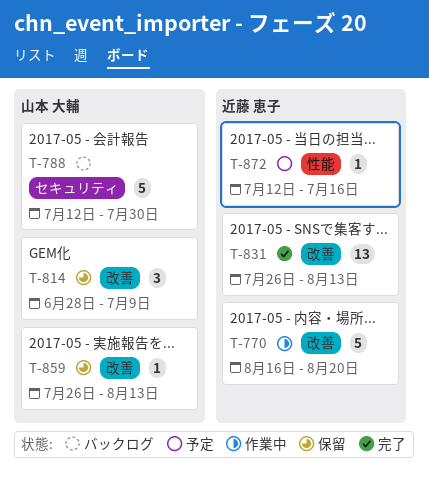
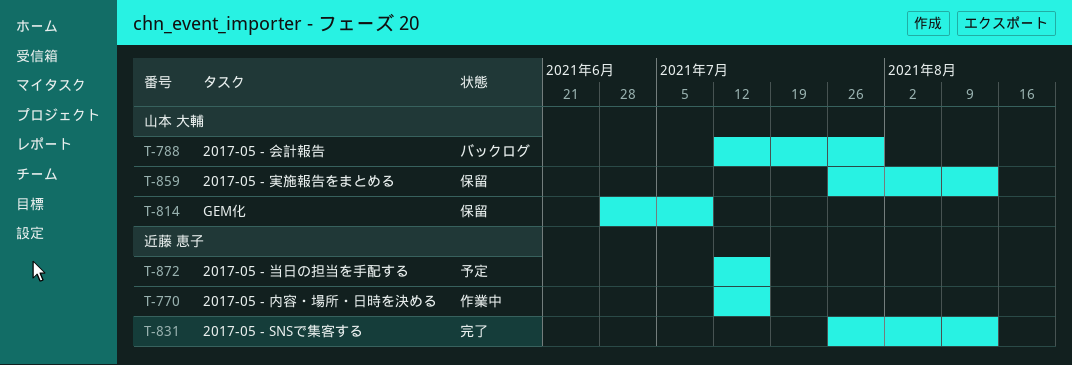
T-770, start: Aug 16 -> Jul 12
T-770, due: Aug 20 -> Jul 16

